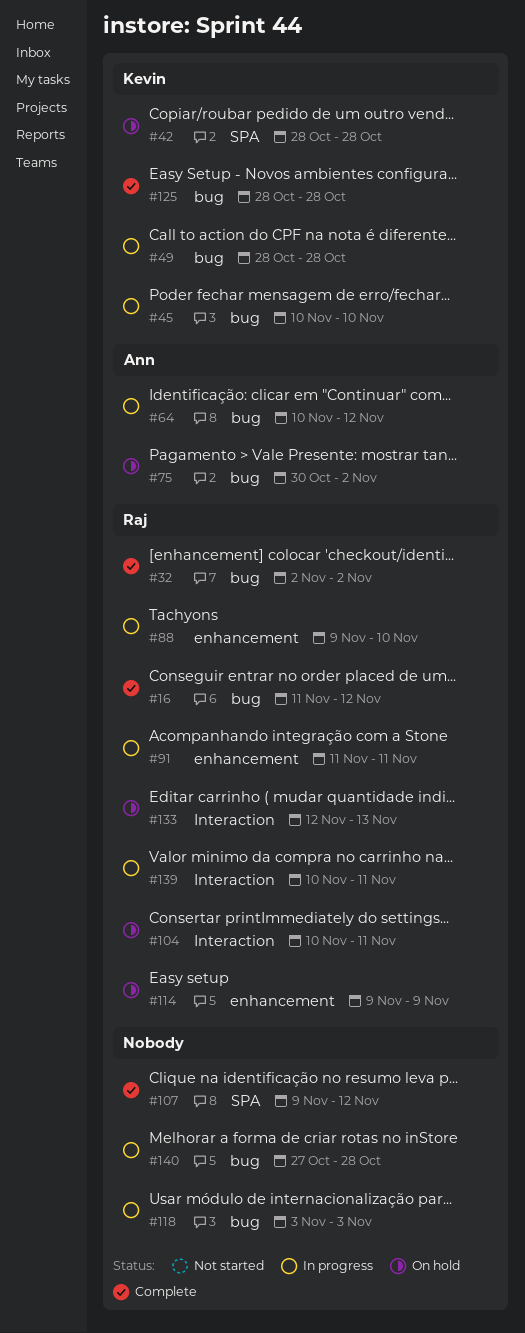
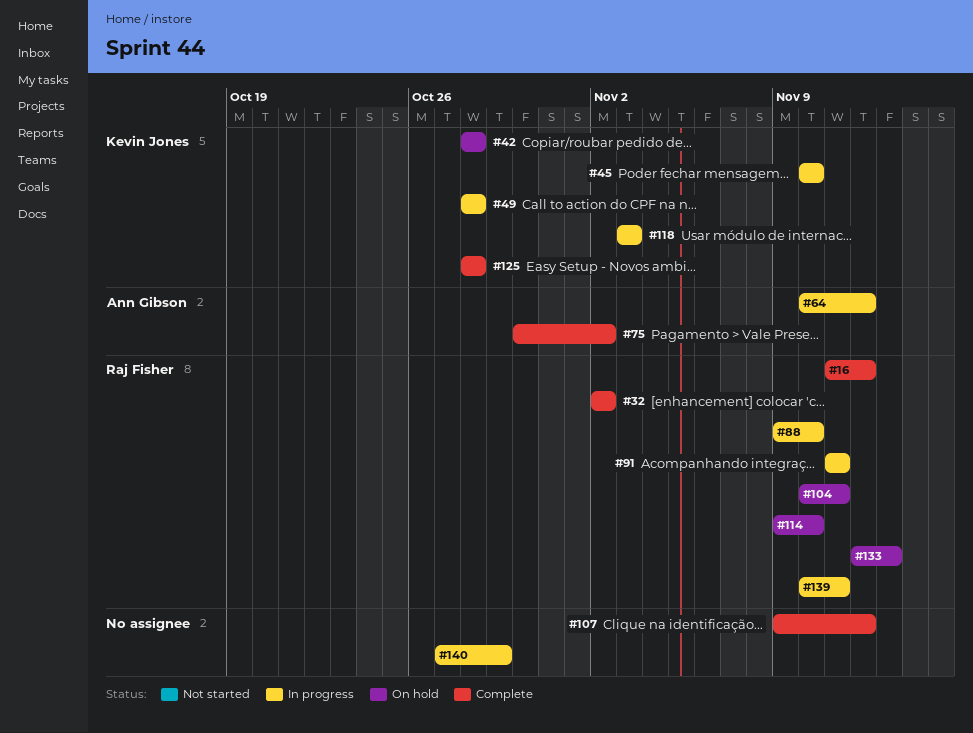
#75, status: On hold -> Complete
#114, due: Nov 9 -> Nov 10
#118, owner: none -> Kevin Jones
#140, due: Oct 28 -> Oct 29

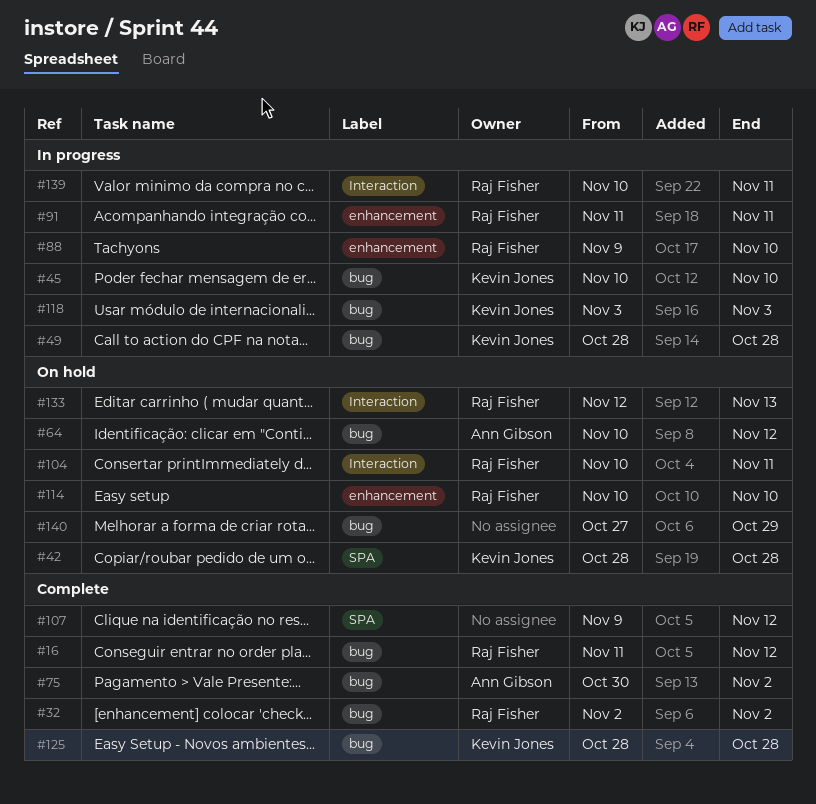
#64, status: In progress -> On hold
#114, start: Nov 9 -> Nov 10
#140, status: In progress -> On hold

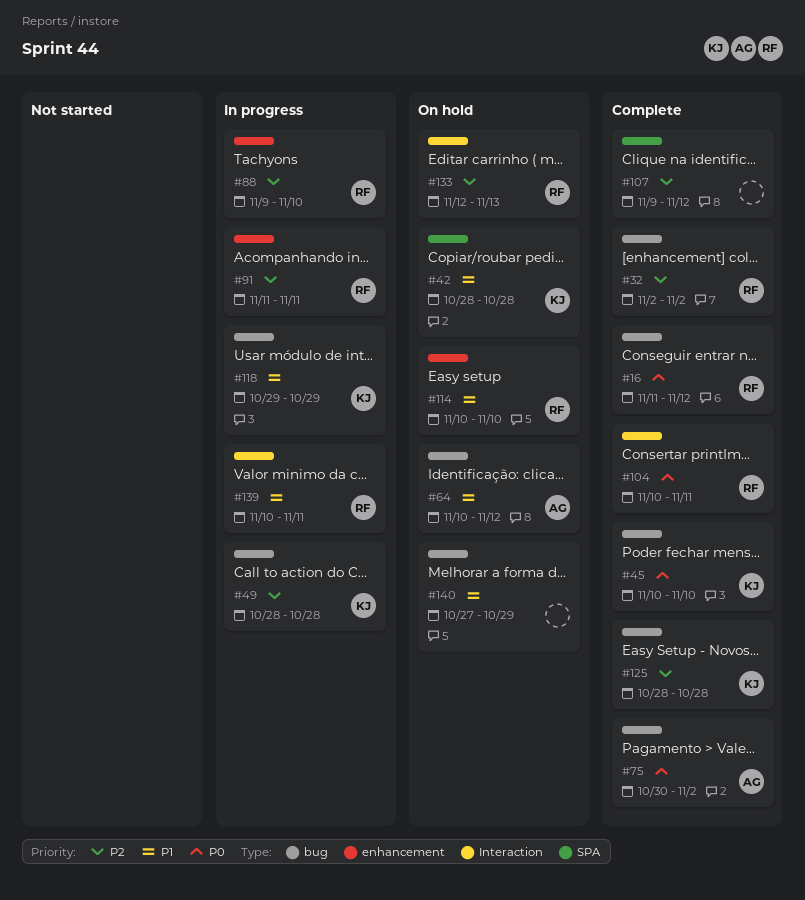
#45, status: In progress -> Complete
#104, status: On hold -> Complete
#118, start: Nov 3 -> Oct 29
#118, due: Nov 3 -> Oct 29

